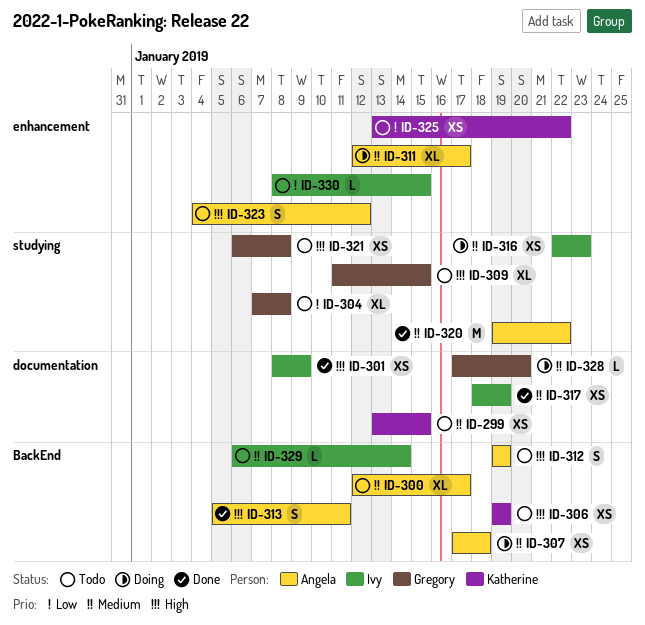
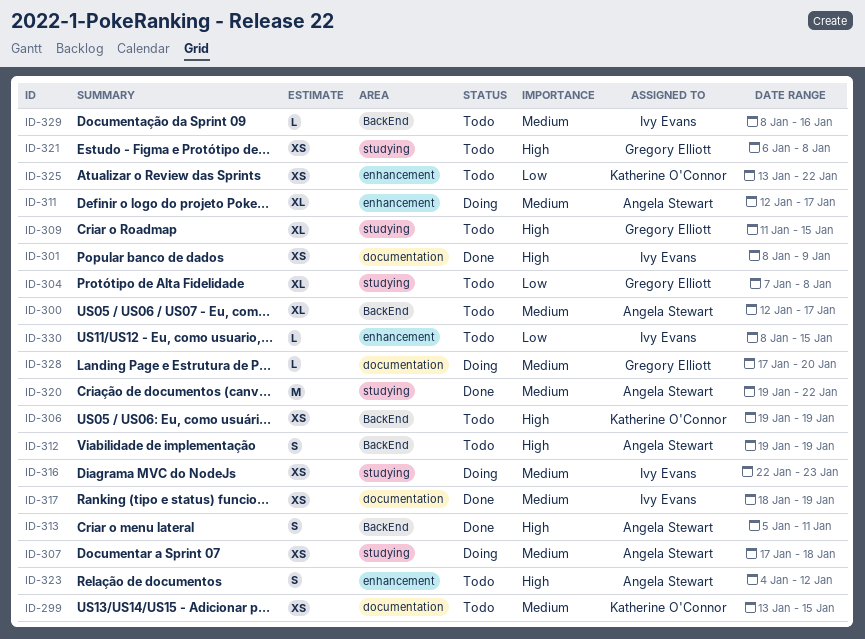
ID-307, label: BackEnd -> studying
ID-329, start: Jan 6 -> Jan 8
ID-329, due: Jan 14 -> Jan 16

